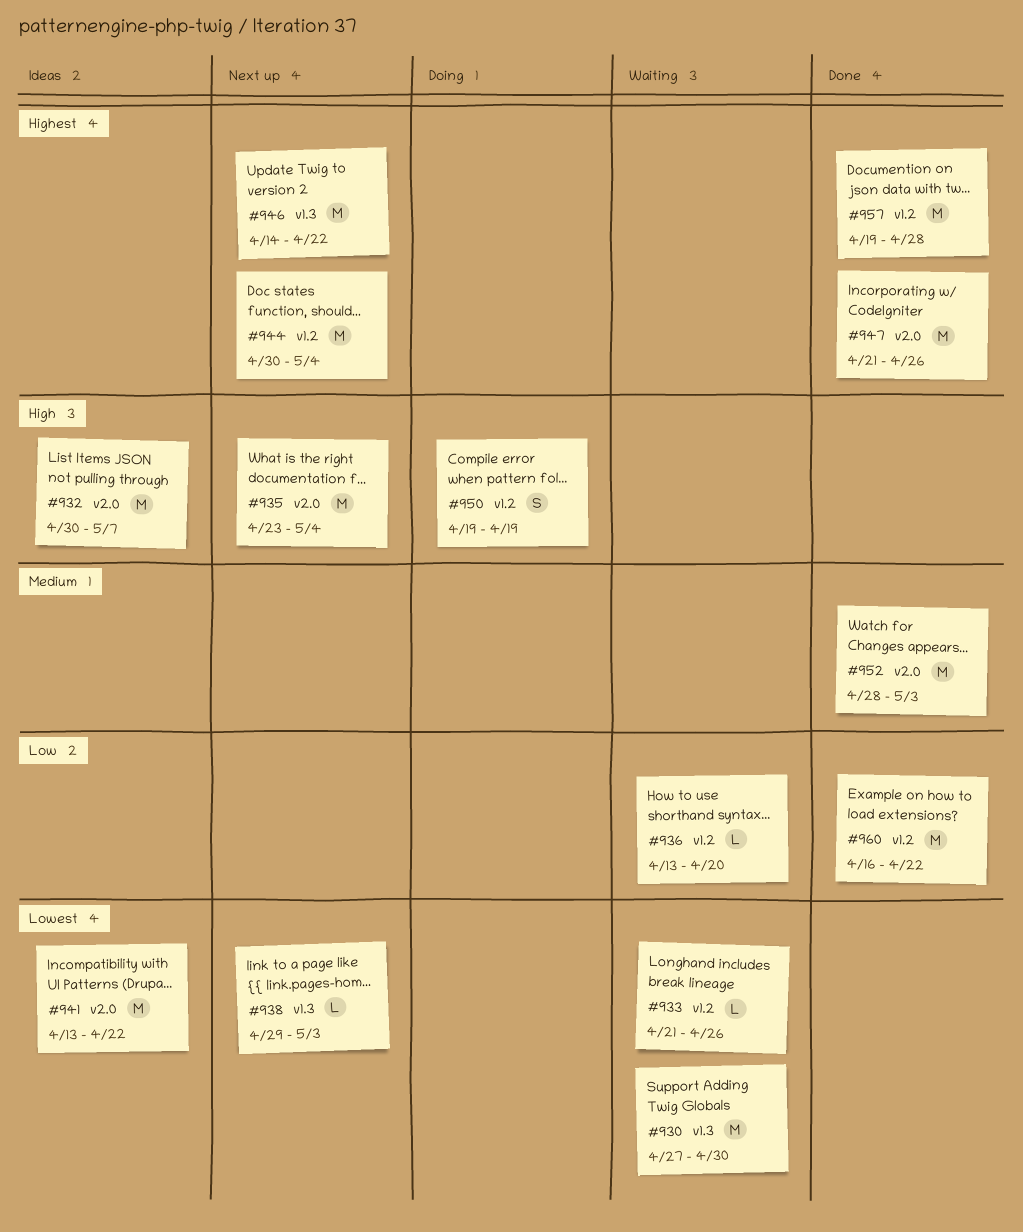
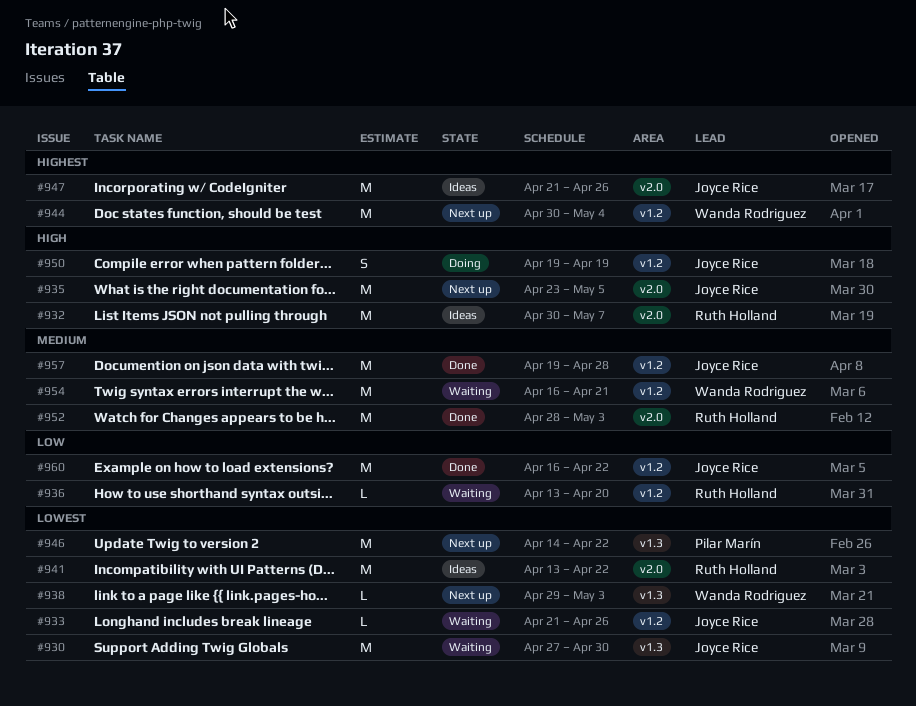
#935, due: May 4 -> May 5
#946, priority: Highest -> Lowest
#947, status: Done -> Ideas
#954: none -> present
#957, priority: Highest -> Medium

